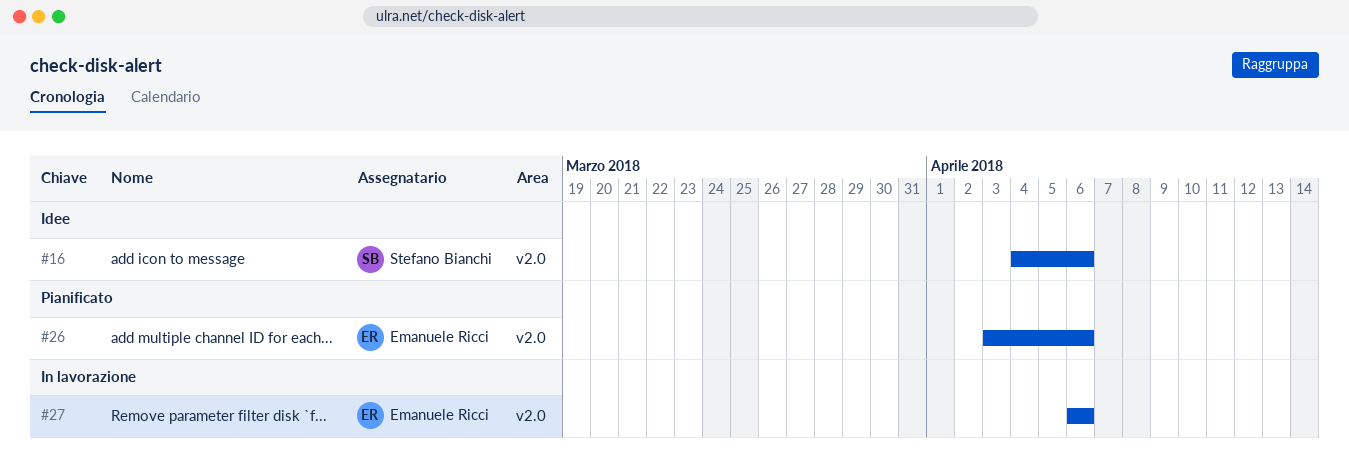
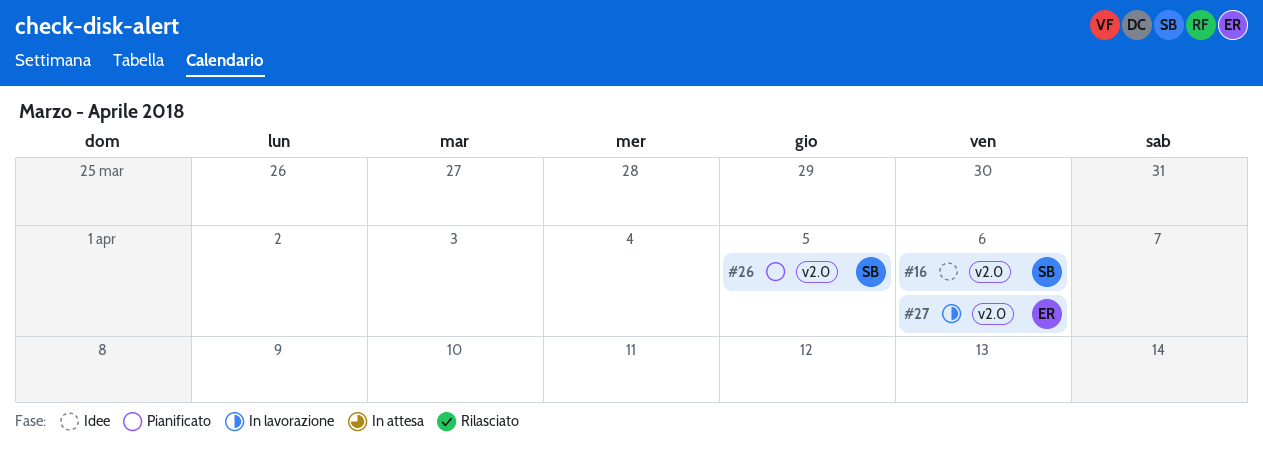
#26, owner: Emanuele Ricci -> Stefano Bianchi
#26, due: Apr 6 -> Apr 5

